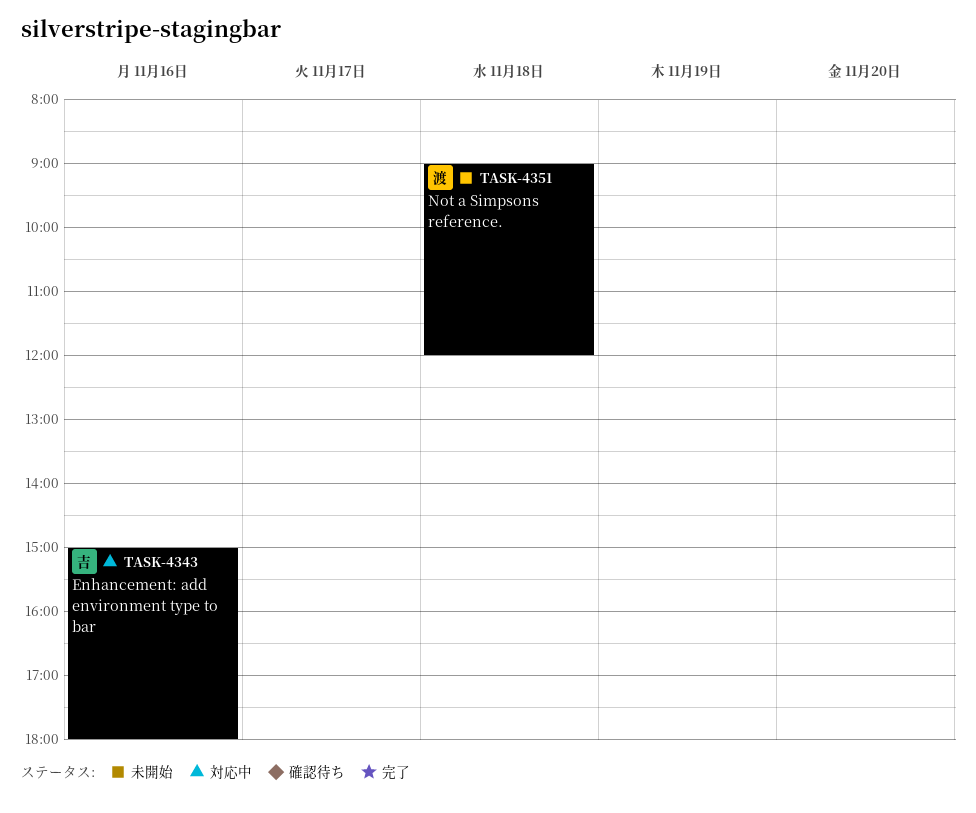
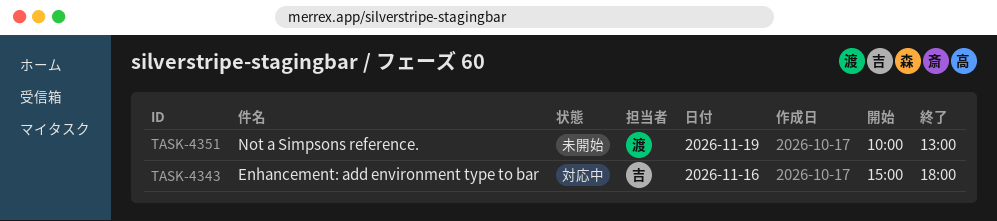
TASK-4351, day: Nov 18 -> Nov 19
TASK-4351, begins: 09:00 -> 10:00
TASK-4351, ends: 12:00 -> 13:00

